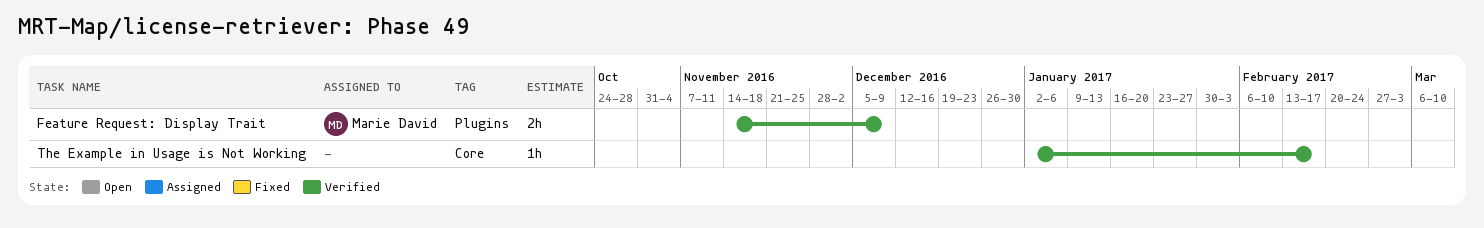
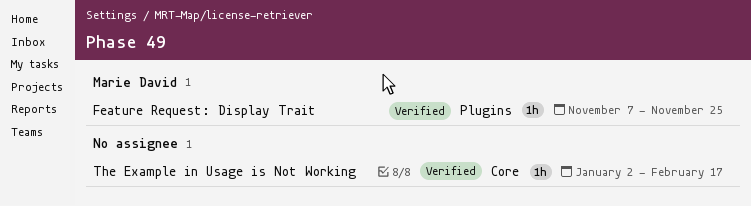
Feature Request: Display Trait, estimate: 2h -> 1h
Feature Request: Display Trait, start: Nov 14 -> Nov 7
Feature Request: Display Trait, due: Dec 9 -> Nov 25

